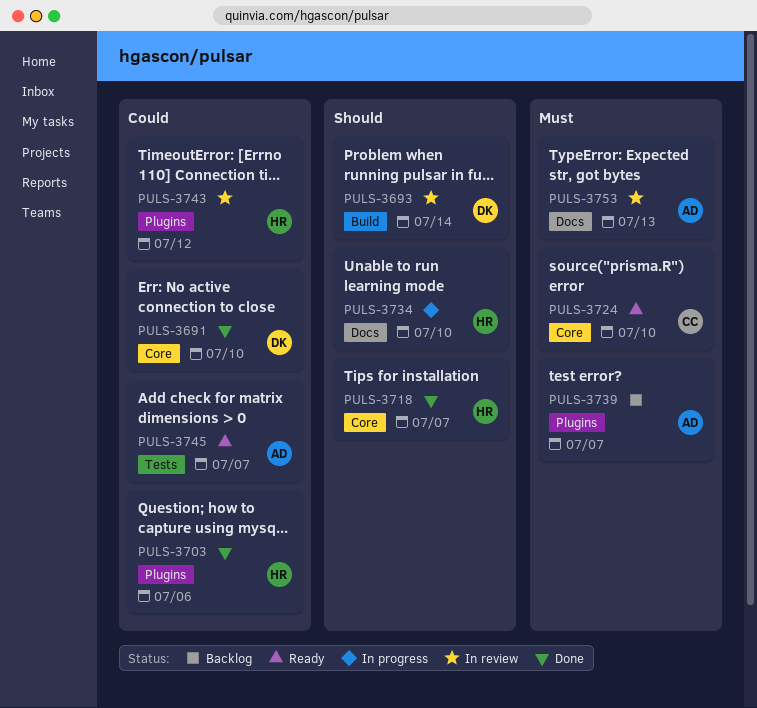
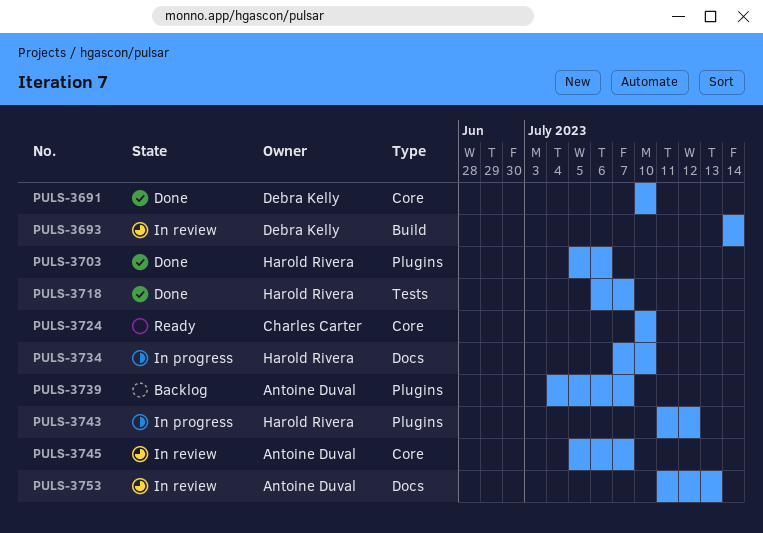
PULS-3718, label: Core -> Tests
PULS-3743, status: In review -> In progress
PULS-3745, status: Ready -> In review
PULS-3745, label: Tests -> Core

